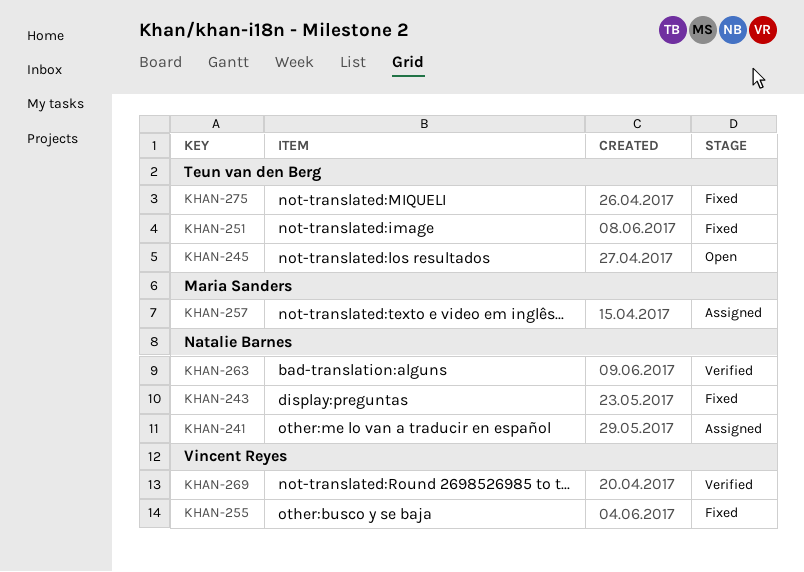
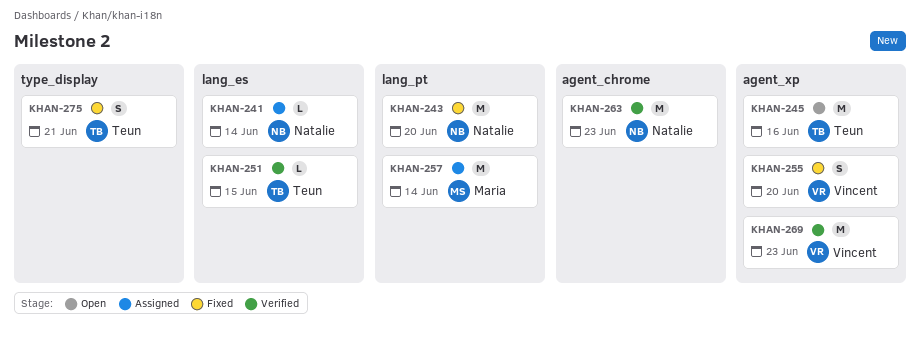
KHAN-251, status: Fixed -> Verified

